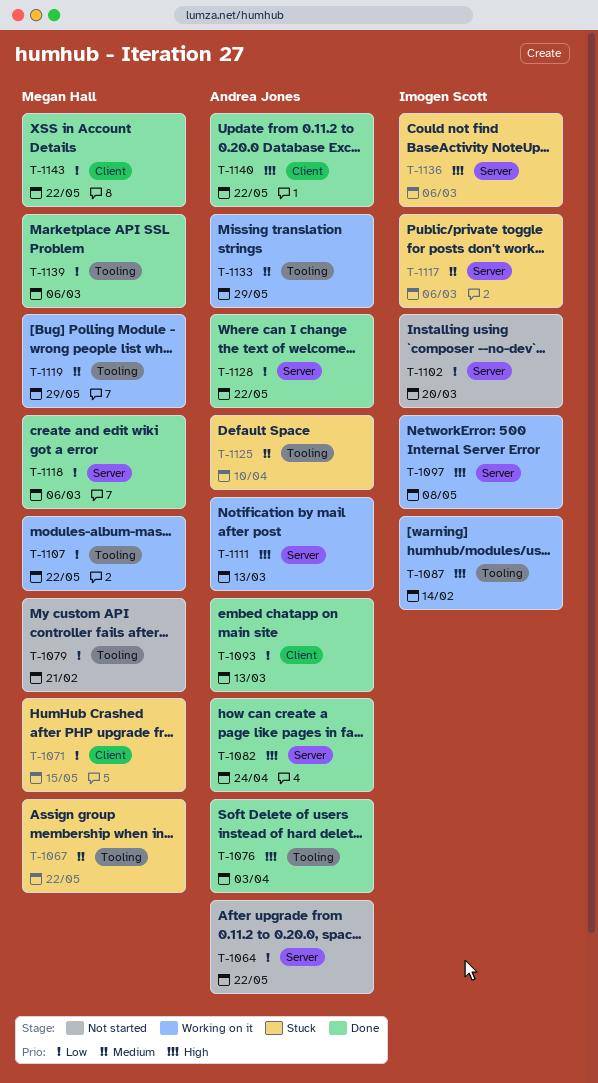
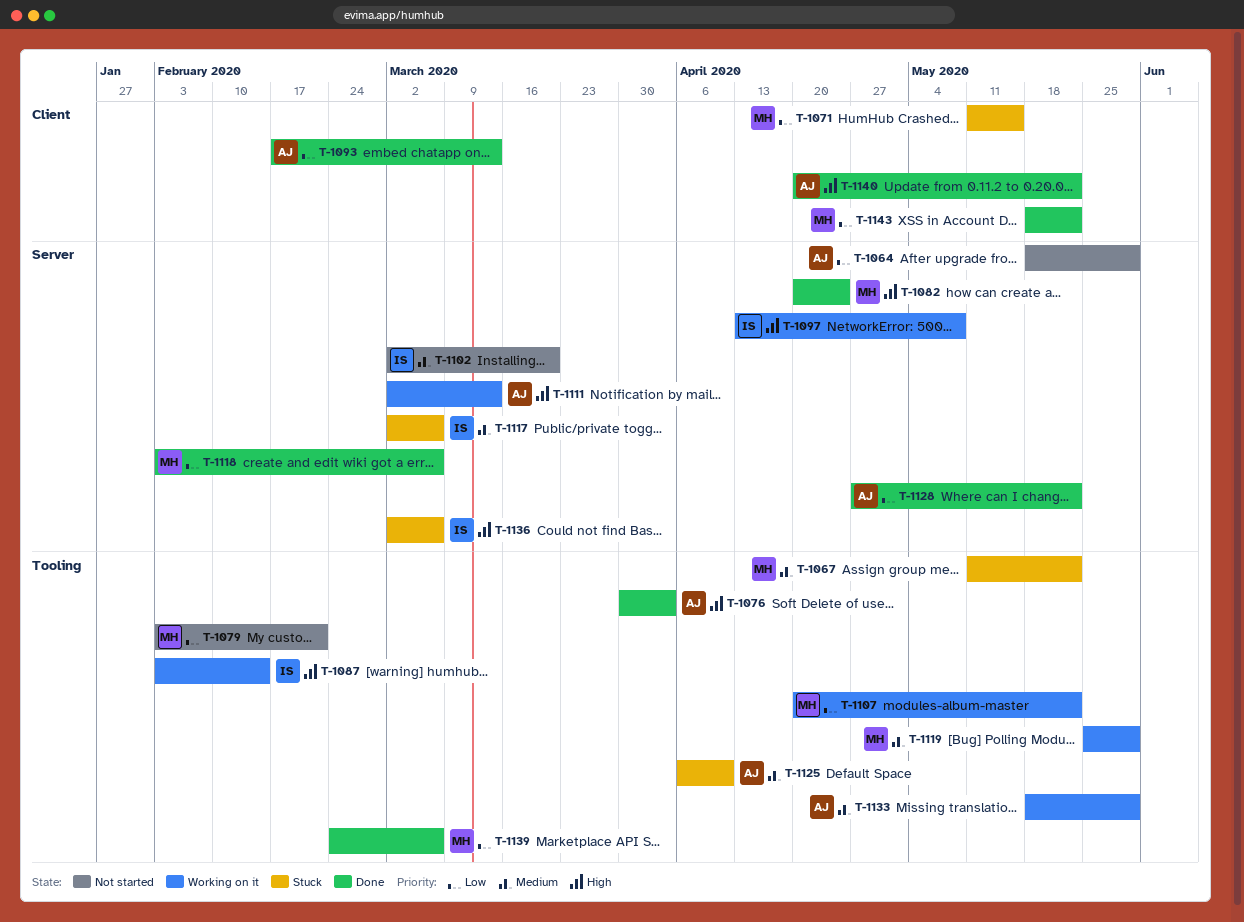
T-1064, due: May 22 -> May 29
T-1082, owner: Andrea Jones -> Megan Hall
T-1102, priority: Low -> Medium

